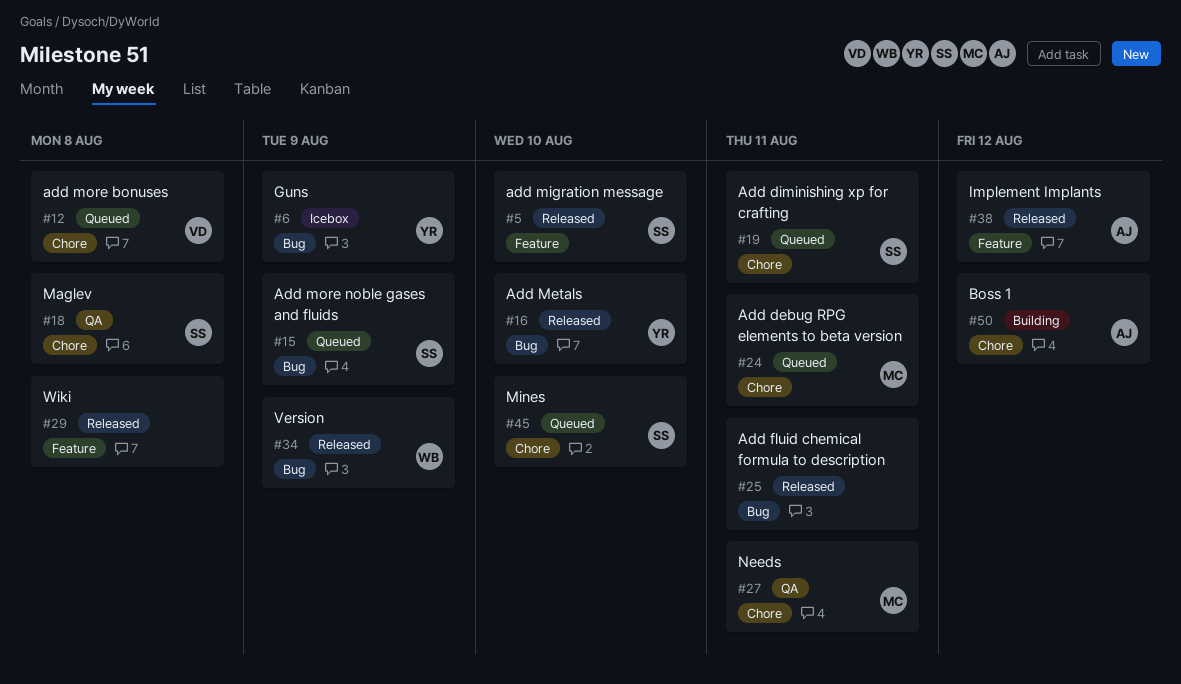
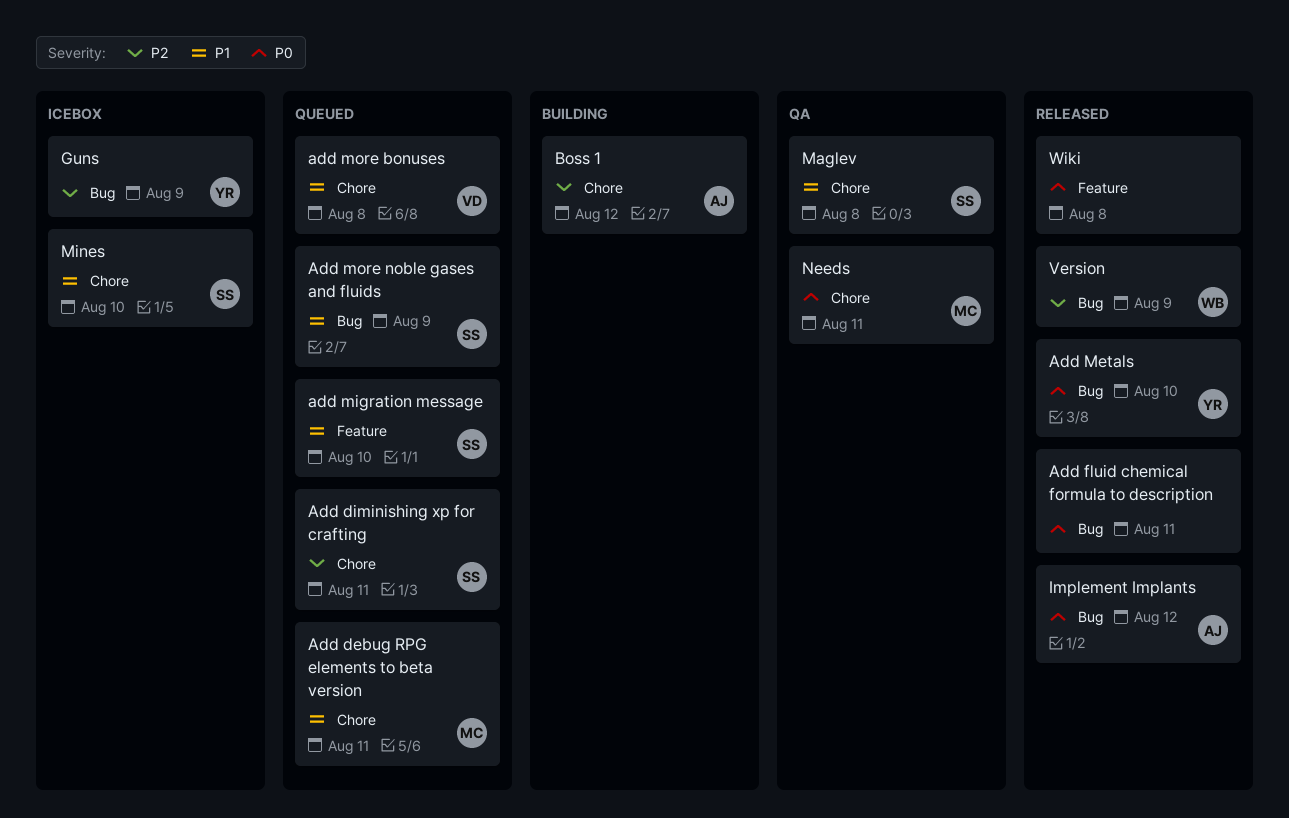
add migration message, status: Released -> Queued
Implement Implants, label: Feature -> Bug
Mines, status: Queued -> Icebox

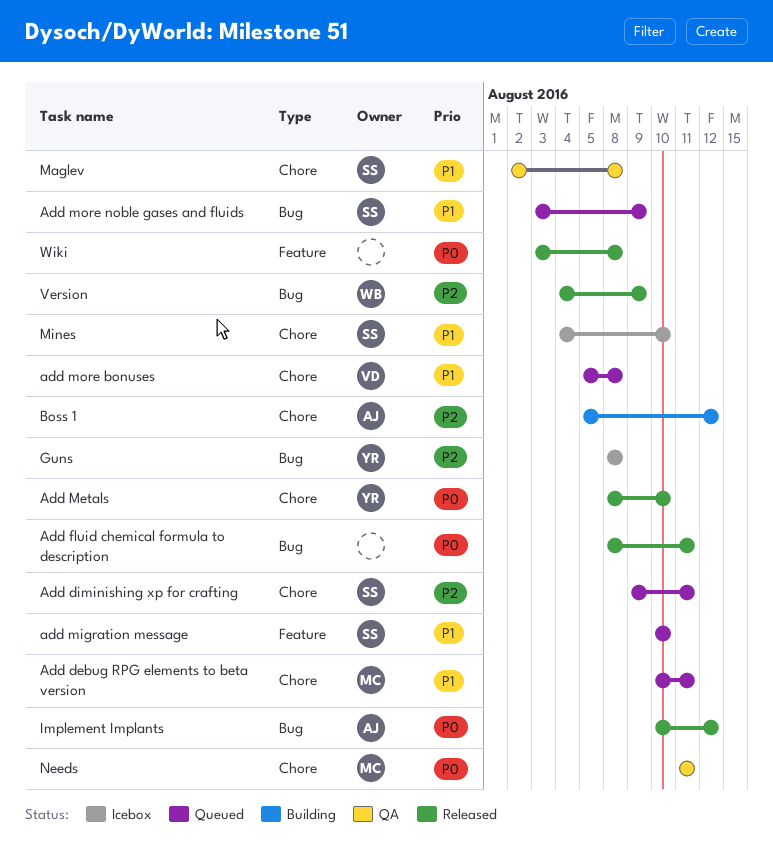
Add Metals, label: Bug -> Chore
Guns, due: Aug 9 -> Aug 8

